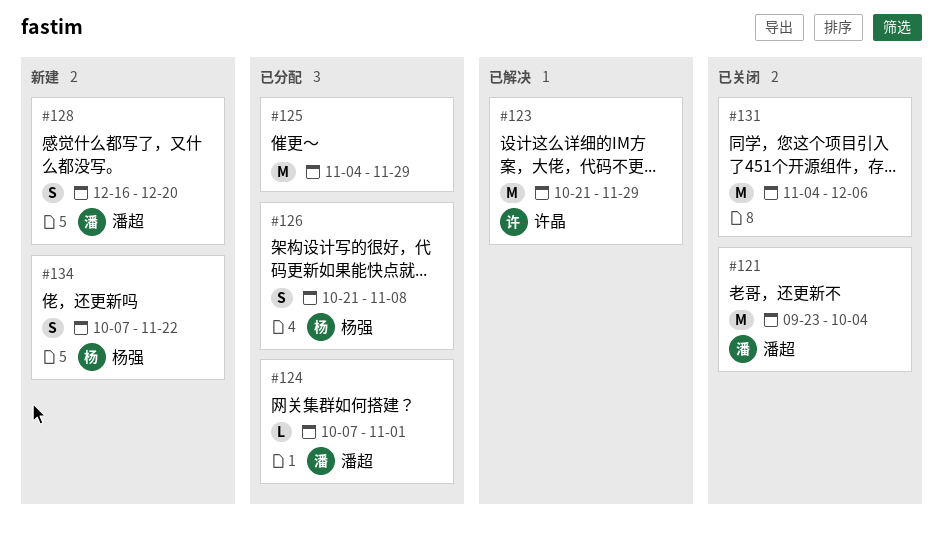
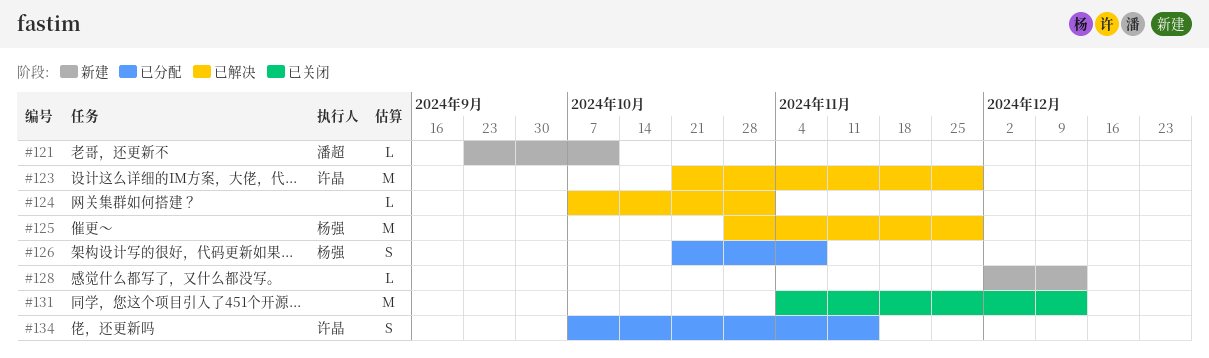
#121, status: 已关闭 -> 新建
#121, estimate: M -> L
#121, due: Oct 4 -> Oct 11
#124, status: 已分配 -> 已解决
#124, owner: 潘超 -> none
#125, status: 已分配 -> 已解决
#125, owner: none -> 杨强
#125, start: Nov 4 -> Oct 28
#128, owner: 潘超 -> none
#128, estimate: S -> L
#128, start: Dec 16 -> Dec 2
#128, due: Dec 20 -> Dec 13
#131, due: Dec 6 -> Dec 13
#134, status: 新建 -> 已分配
#134, owner: 杨强 -> 许晶
#134, due: Nov 22 -> Nov 15

